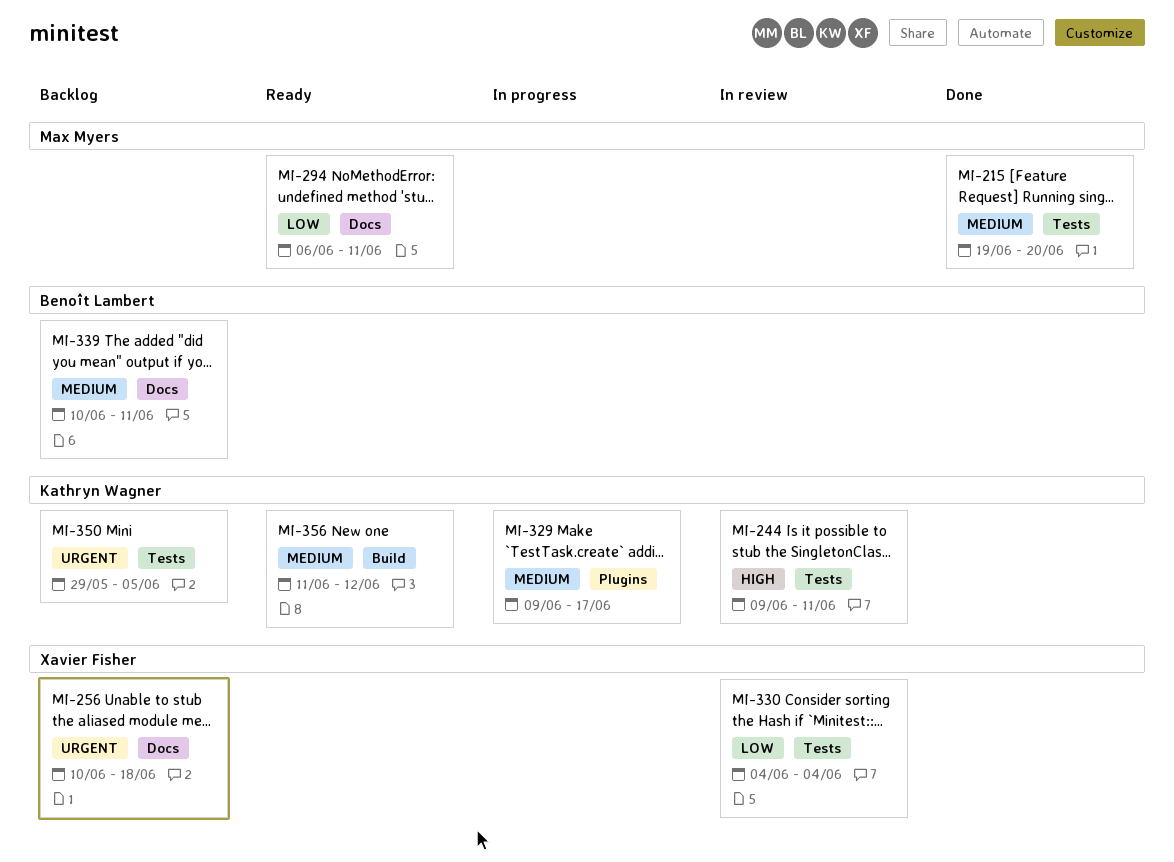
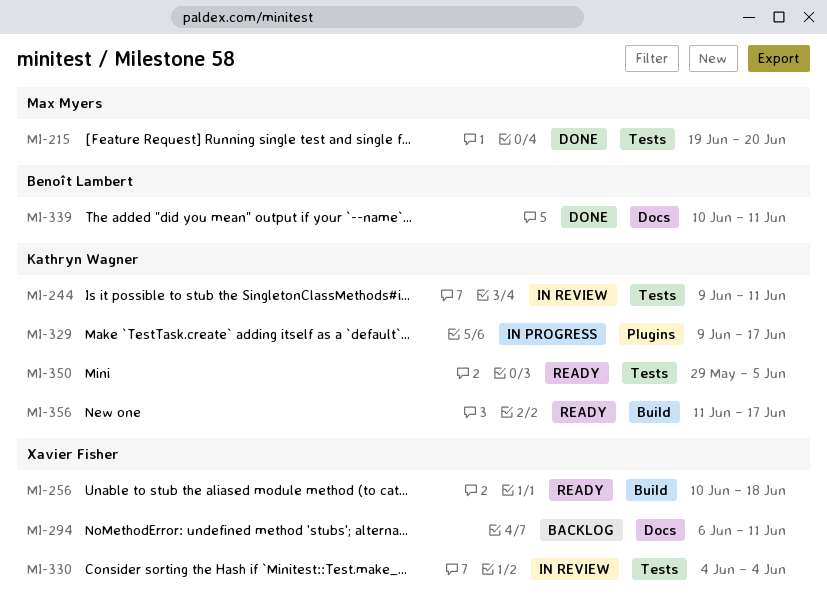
MI-256, status: Backlog -> Ready
MI-256, label: Docs -> Build
MI-294, status: Ready -> Backlog
MI-294, owner: Max Myers -> Xavier Fisher
MI-339, status: Backlog -> Done
MI-350, status: Backlog -> Ready
MI-356, due: Jun 12 -> Jun 17

